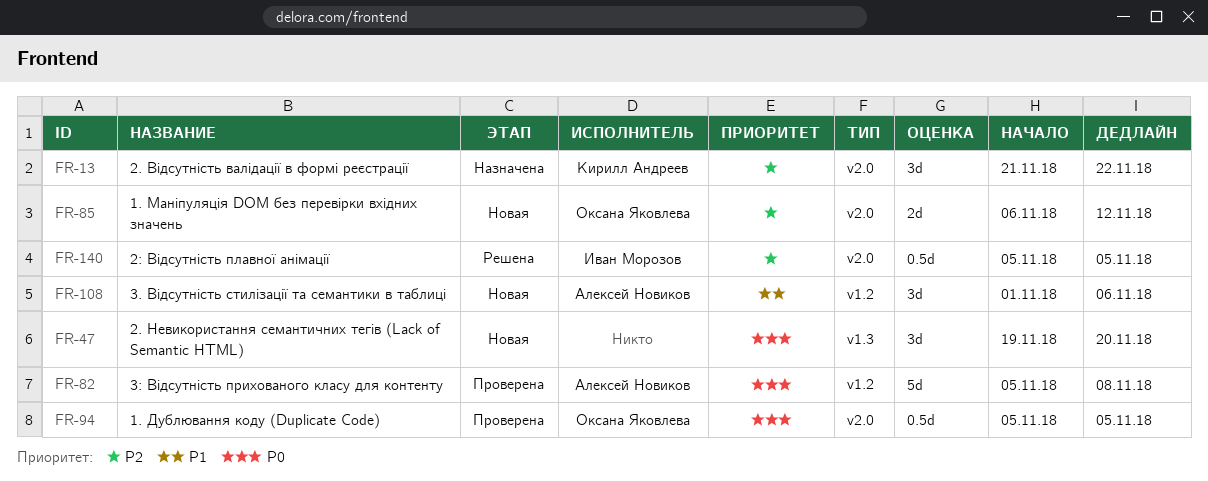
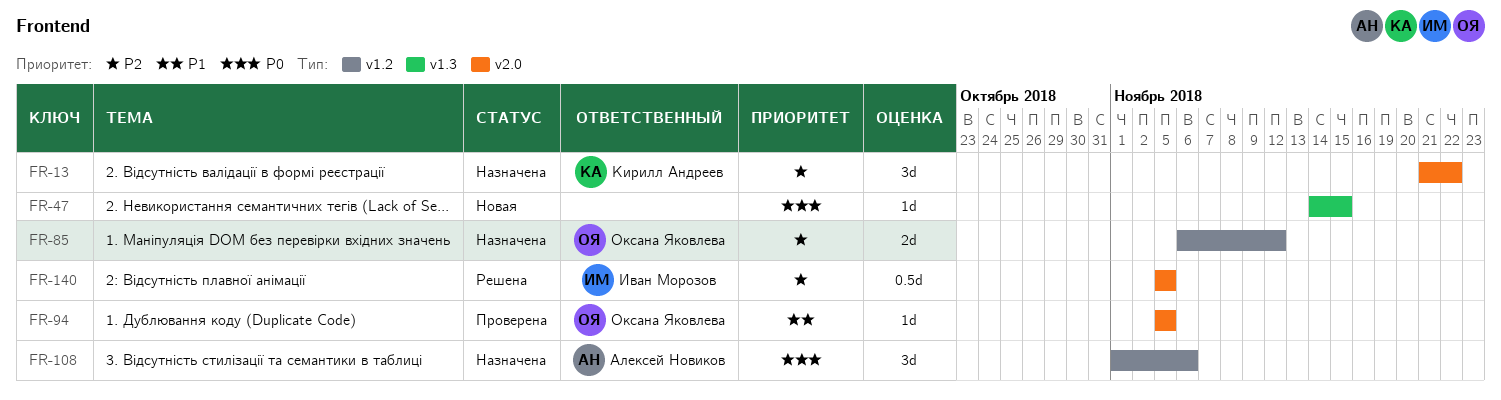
FR-47, estimate: 3d -> 1d
FR-47, start: Nov 19 -> Nov 14
FR-47, due: Nov 20 -> Nov 15
FR-82: present -> none
FR-85, status: Новая -> Назначена
FR-85, label: v2.0 -> v1.2
FR-94, priority: P0 -> P1
FR-94, estimate: 0.5d -> 1d
FR-108, status: Новая -> Назначена
FR-108, priority: P1 -> P0

